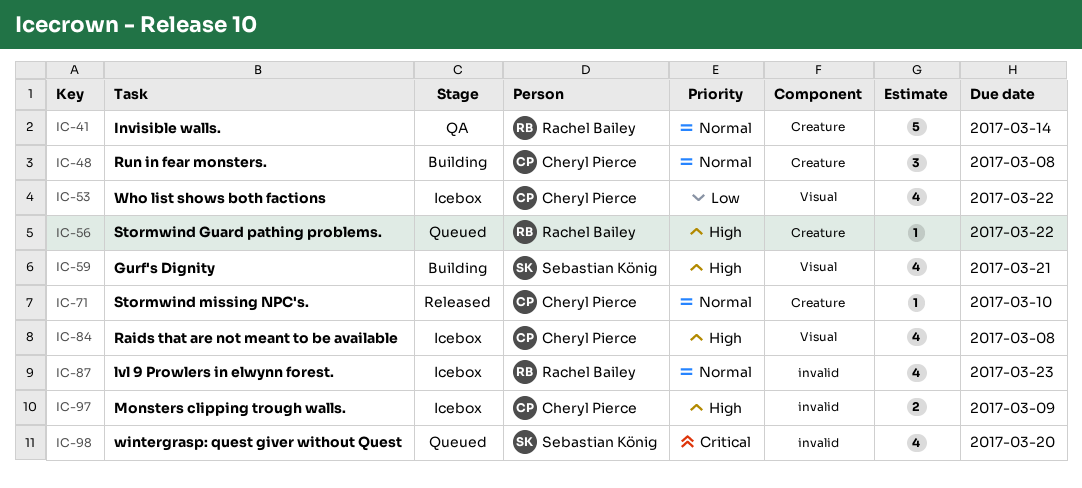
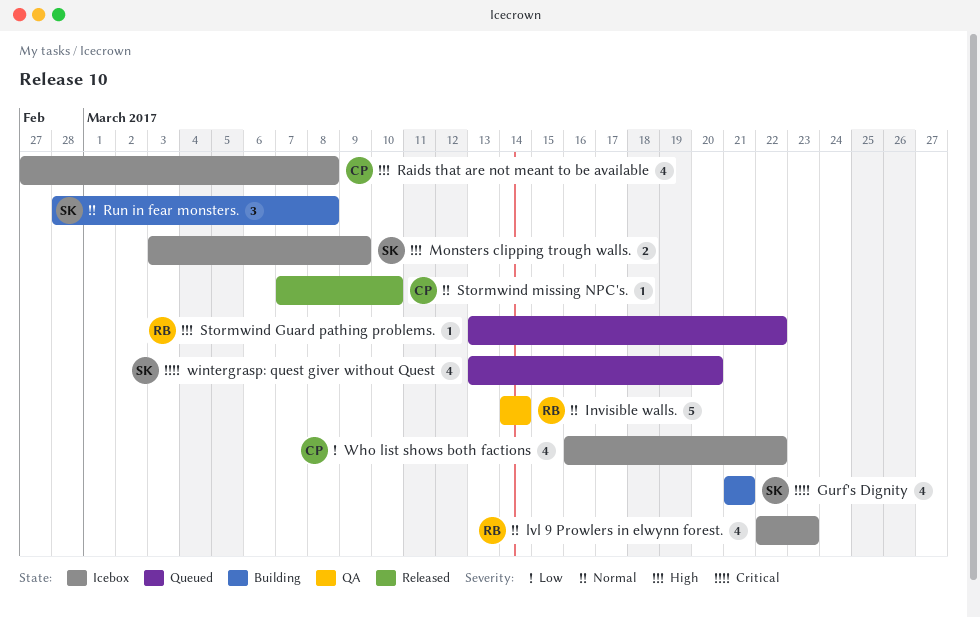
Gurf's Dignity, priority: High -> Critical
Monsters clipping trough walls., owner: Cheryl Pierce -> Sebastian König
Run in fear monsters., owner: Cheryl Pierce -> Sebastian König

